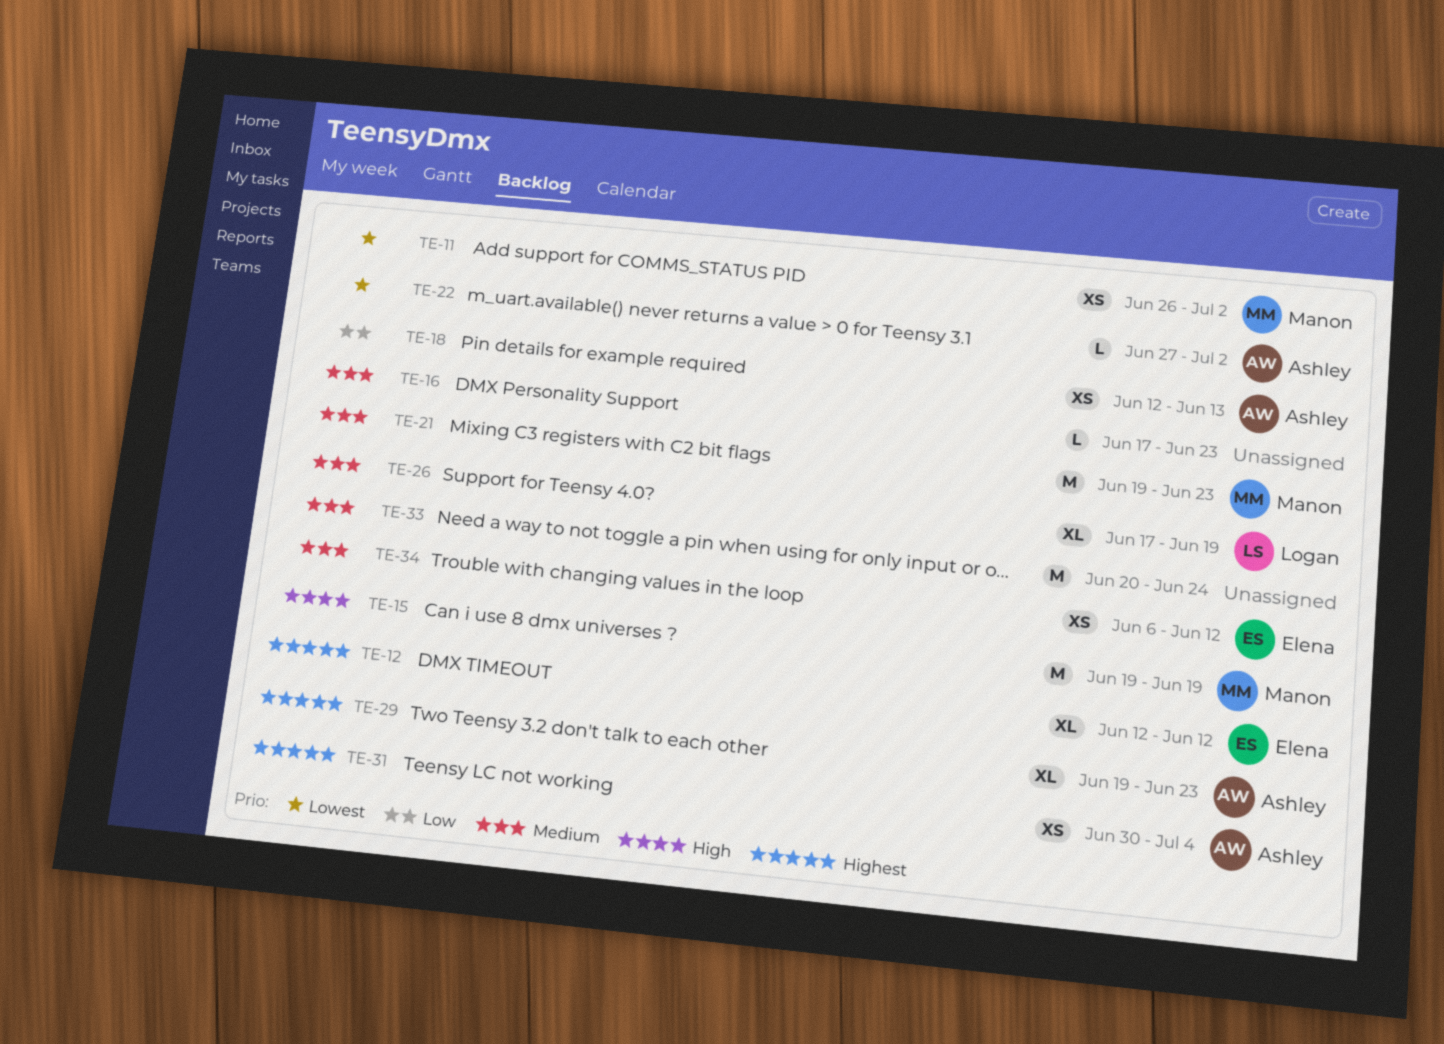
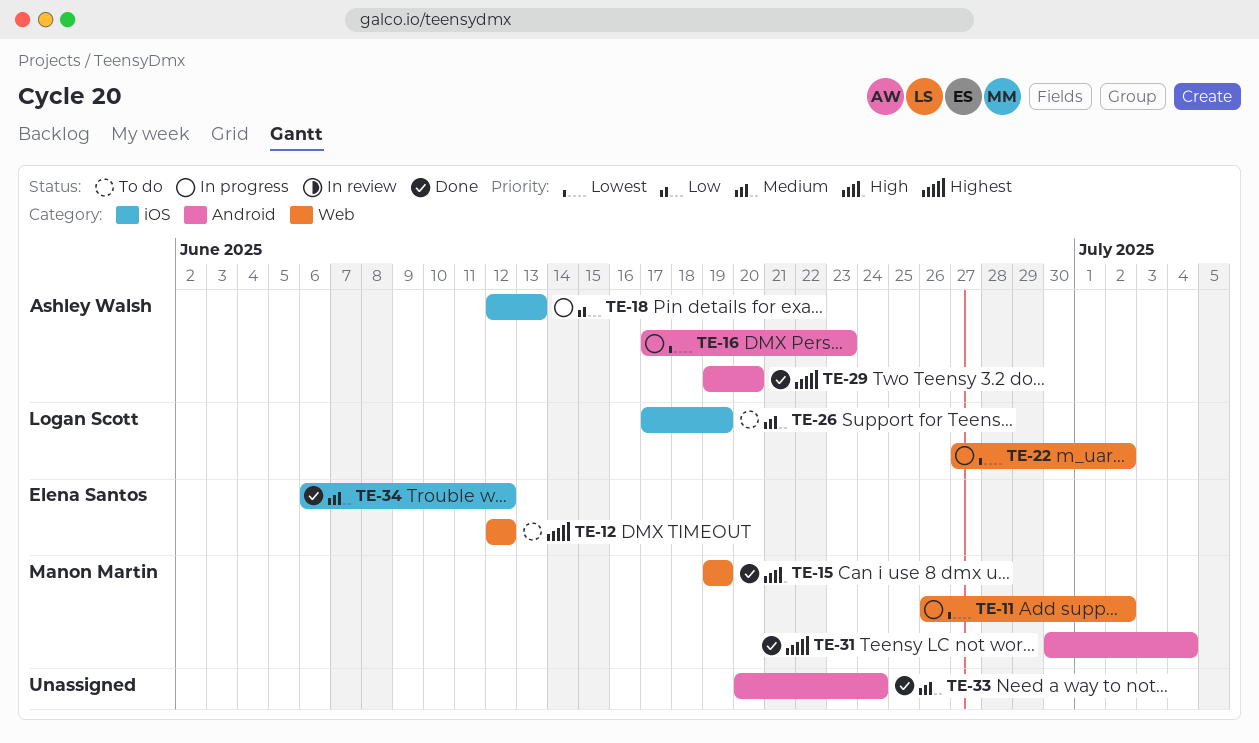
TE-16, owner: none -> Ashley Walsh
TE-16, priority: Medium -> Lowest
TE-21: present -> none
TE-22, owner: Ashley Walsh -> Logan Scott
TE-29, due: Jun 23 -> Jun 20
TE-31, owner: Ashley Walsh -> Manon Martin

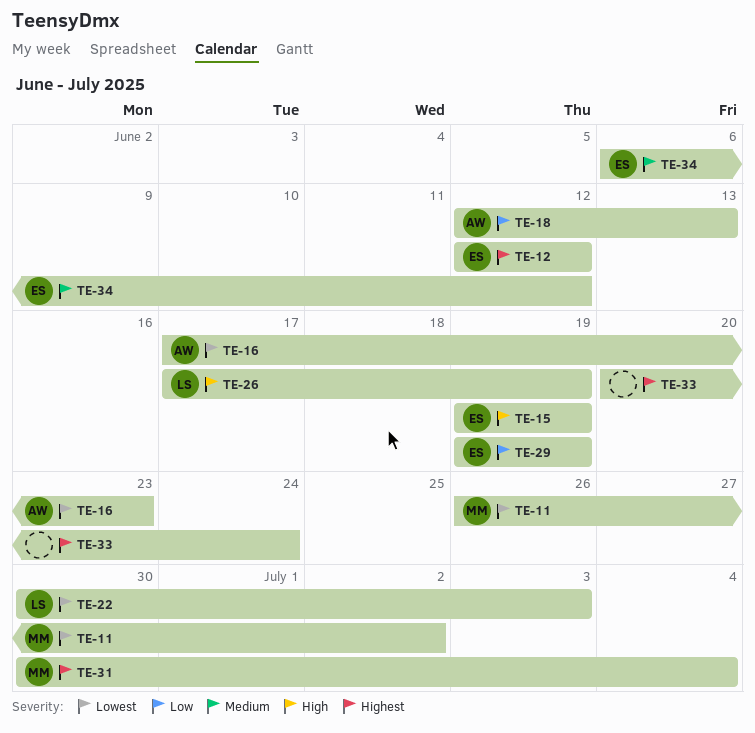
TE-15, owner: Manon Martin -> Elena Santos
TE-22, start: Jun 27 -> Jun 30
TE-22, due: Jul 2 -> Jul 3
TE-26, priority: Medium -> High
TE-29, owner: Ashley Walsh -> Elena Santos
TE-29, priority: Highest -> Low
TE-29, due: Jun 20 -> Jun 19
TE-33, priority: Medium -> Highest

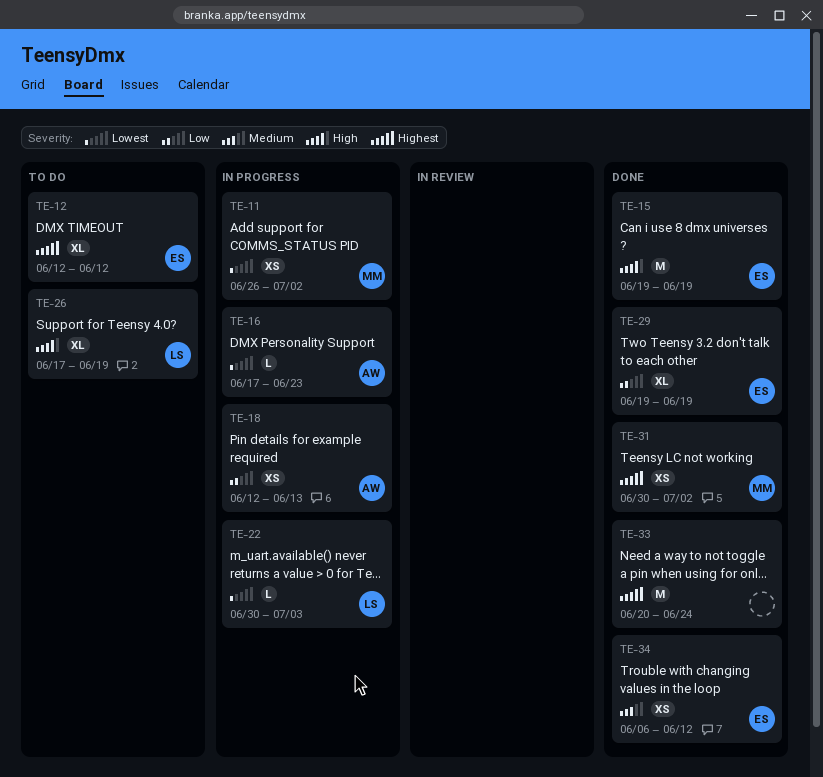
TE-31, due: Jul 4 -> Jul 2

